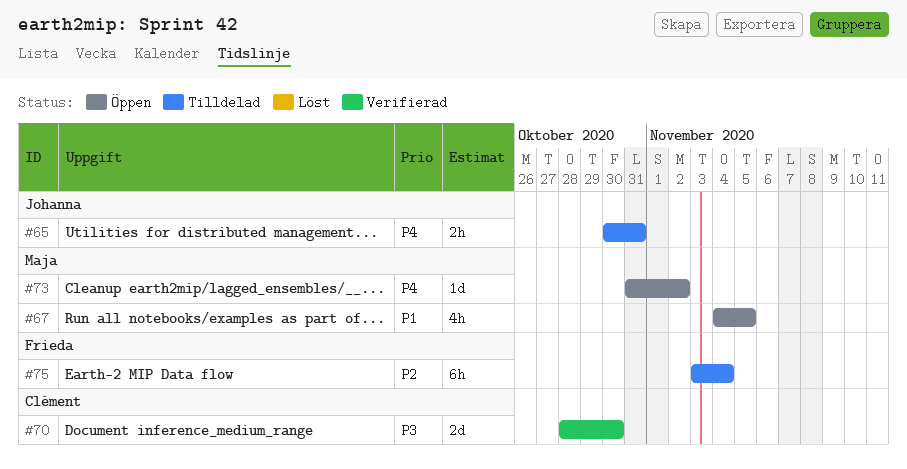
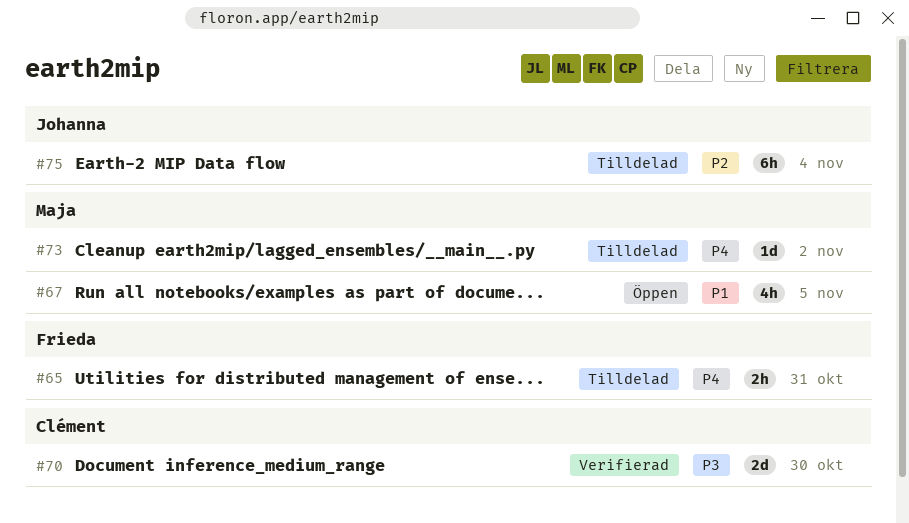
#65, owner: Johanna -> Frieda
#73, status: Öppen -> Tilldelad
#75, owner: Frieda -> Johanna

